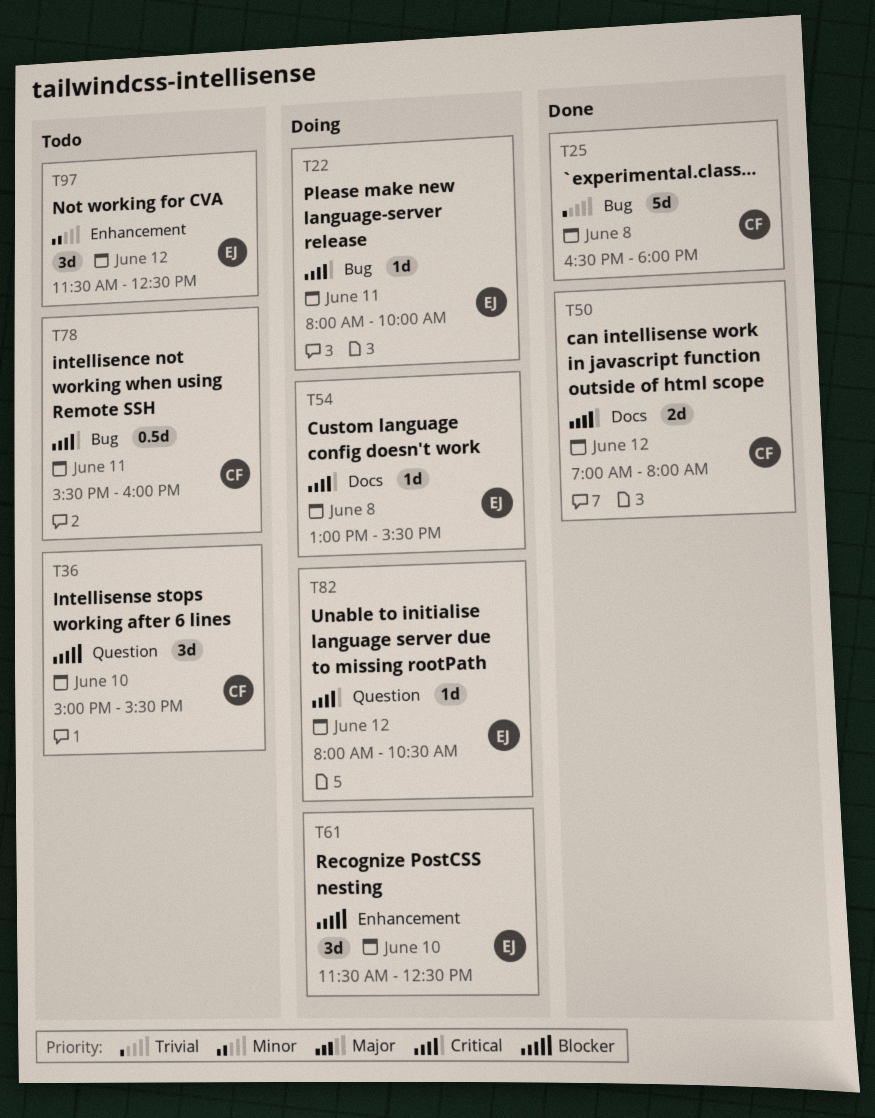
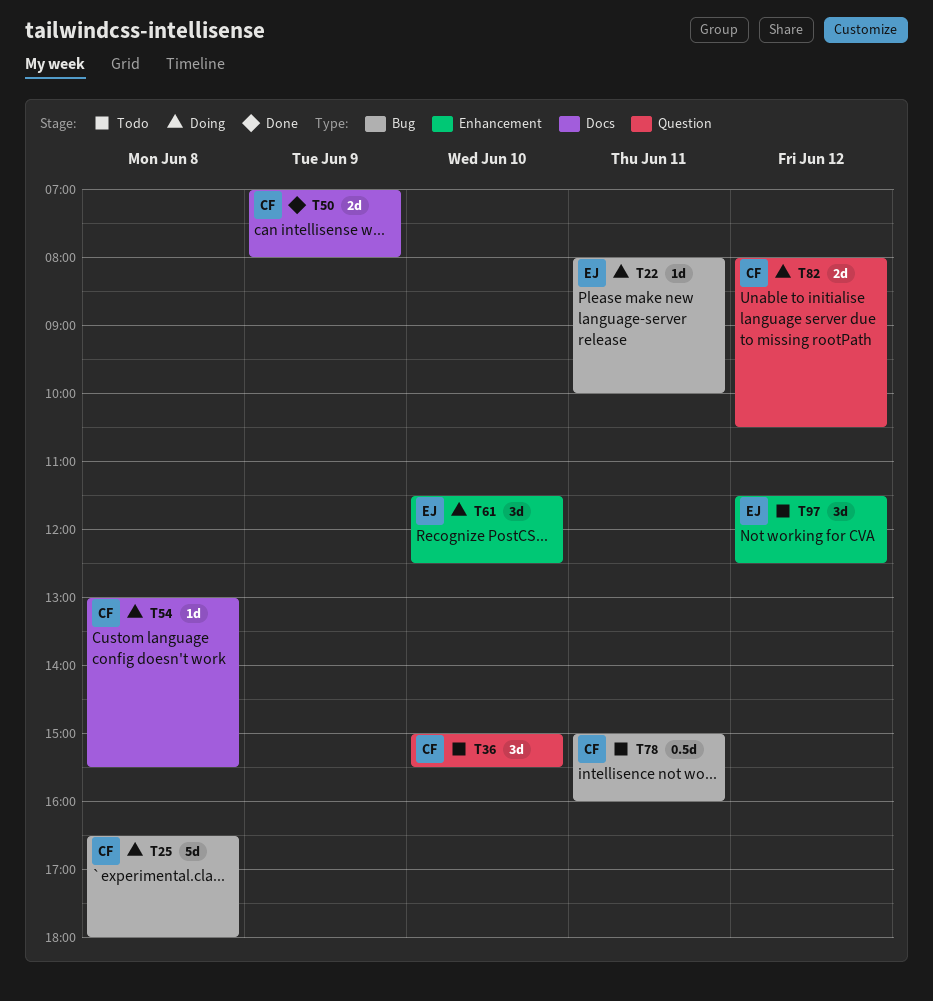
T25, status: Done -> Doing
T50, day: Jun 12 -> Jun 9
T54, owner: EJ -> CF
T78, begins: 15:30 -> 15:00
T82, owner: EJ -> CF
T82, estimate: 1d -> 2d

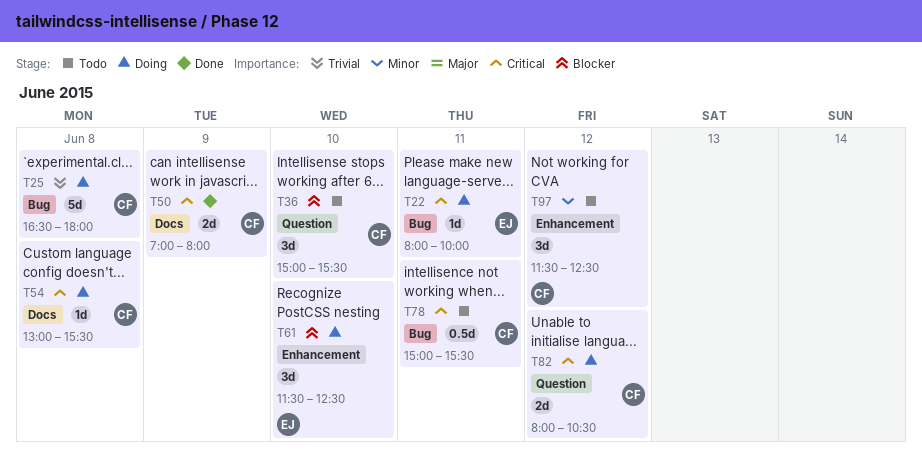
T78, ends: 16:00 -> 15:30
T97, owner: EJ -> CF

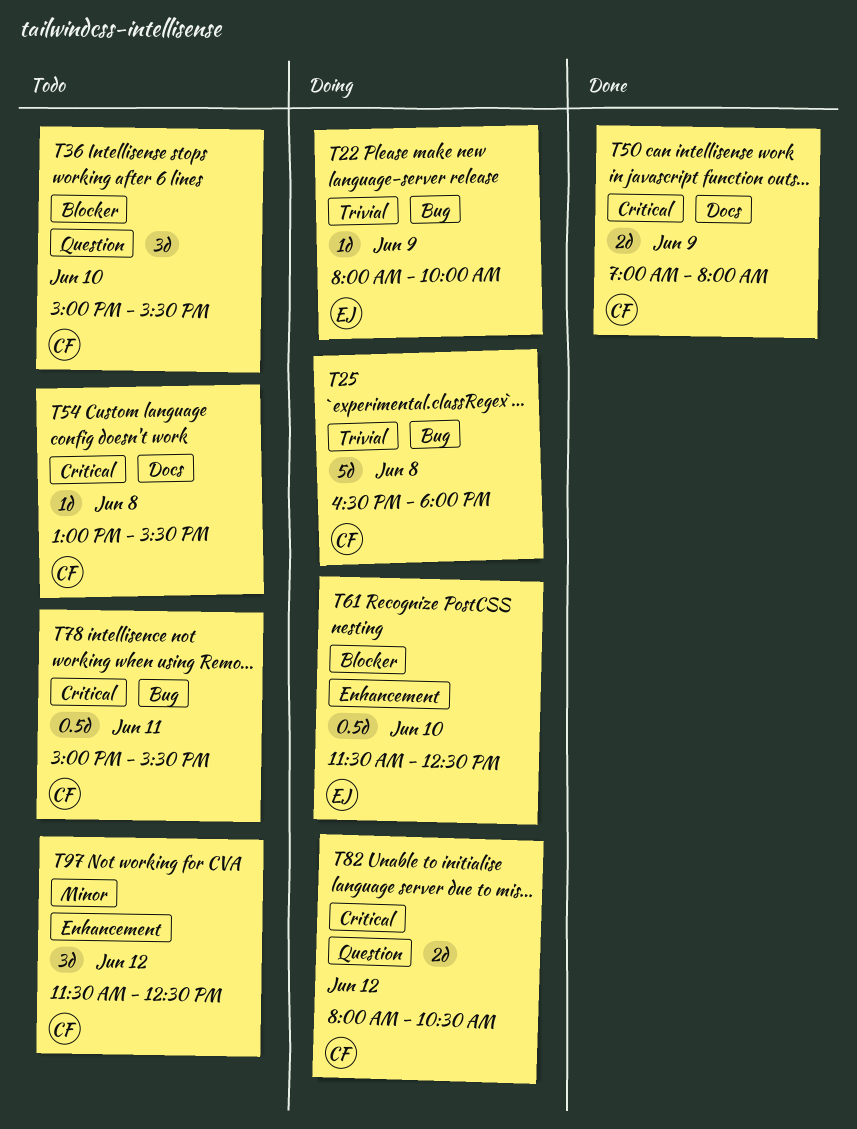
T22, priority: Critical -> Trivial
T22, day: Jun 11 -> Jun 9
T54, status: Doing -> Todo
T61, estimate: 3d -> 0.5d

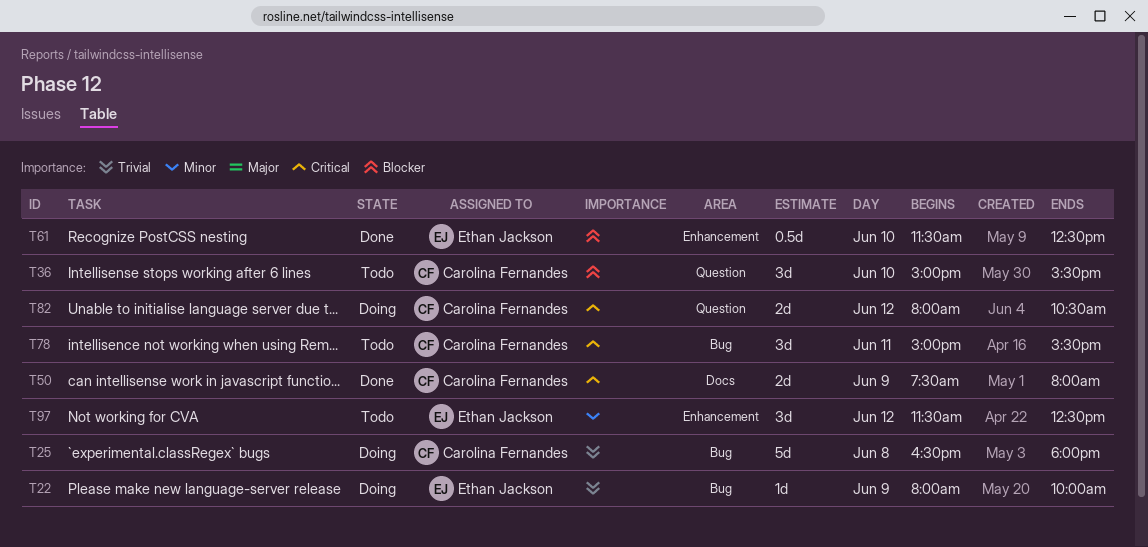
T50, begins: 07:00 -> 07:30
T54: present -> none
T61, status: Doing -> Done
T78, estimate: 0.5d -> 3d
T97, owner: Carolina Fernandes -> Ethan Jackson

